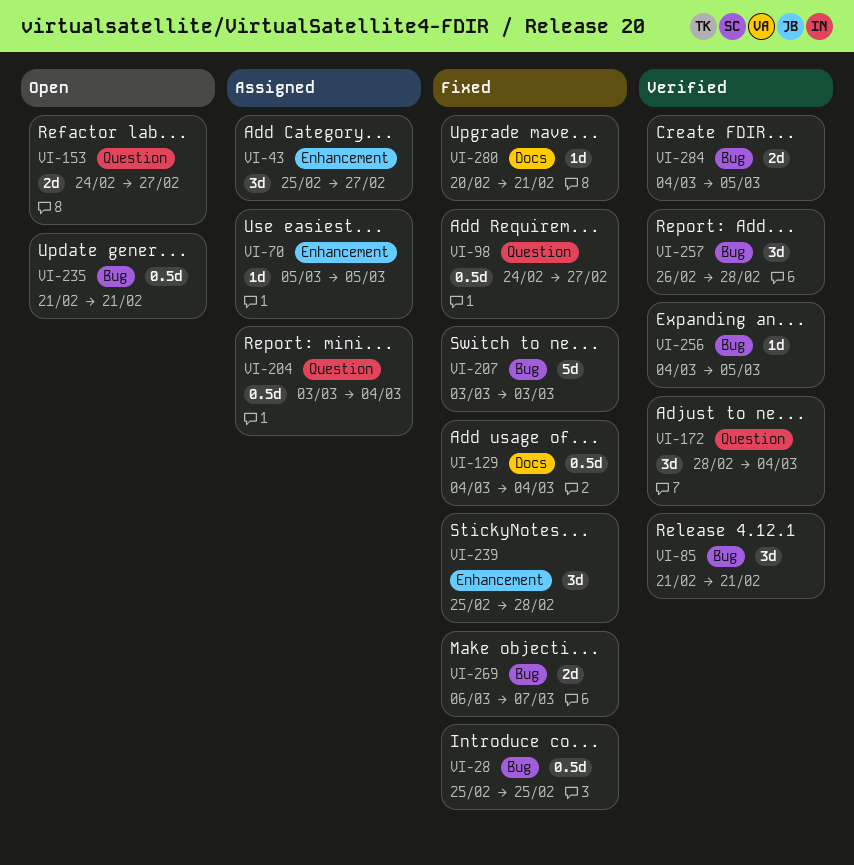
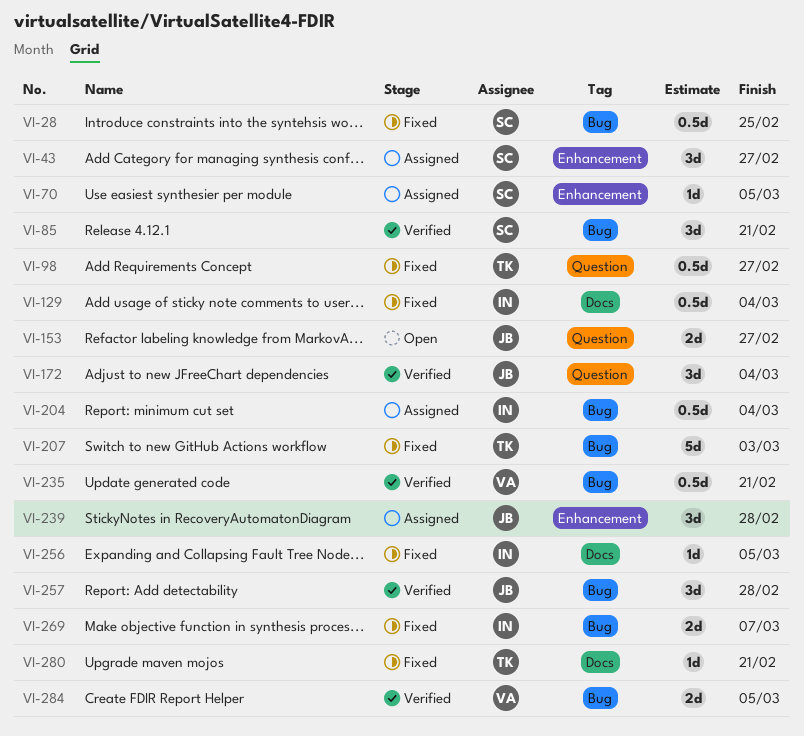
VI-204, label: Question -> Bug
VI-235, status: Open -> Verified
VI-239, status: Fixed -> Assigned
VI-256, status: Verified -> Fixed
VI-256, label: Bug -> Docs

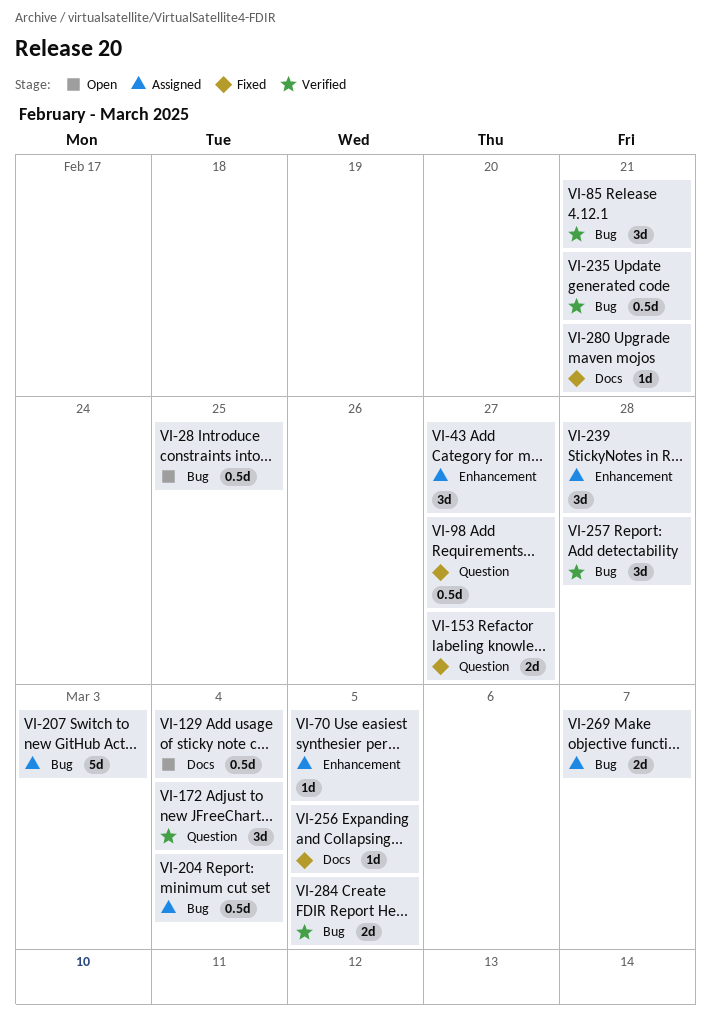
VI-28, status: Fixed -> Open
VI-129, status: Fixed -> Open
VI-153, status: Open -> Fixed
VI-207, status: Fixed -> Assigned
VI-269, status: Fixed -> Assigned

